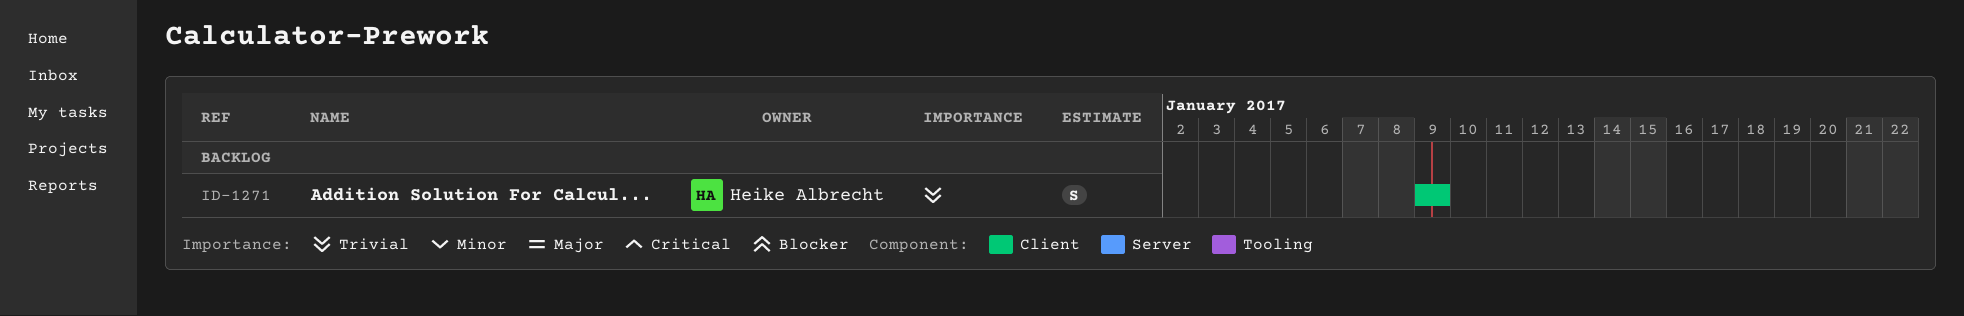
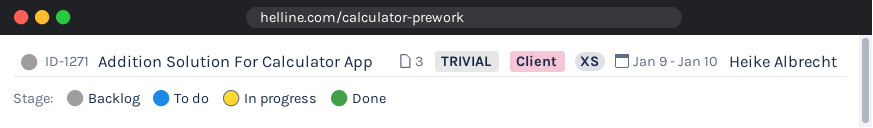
ID-1271, estimate: S -> XS
ID-1271, due: Jan 9 -> Jan 10

